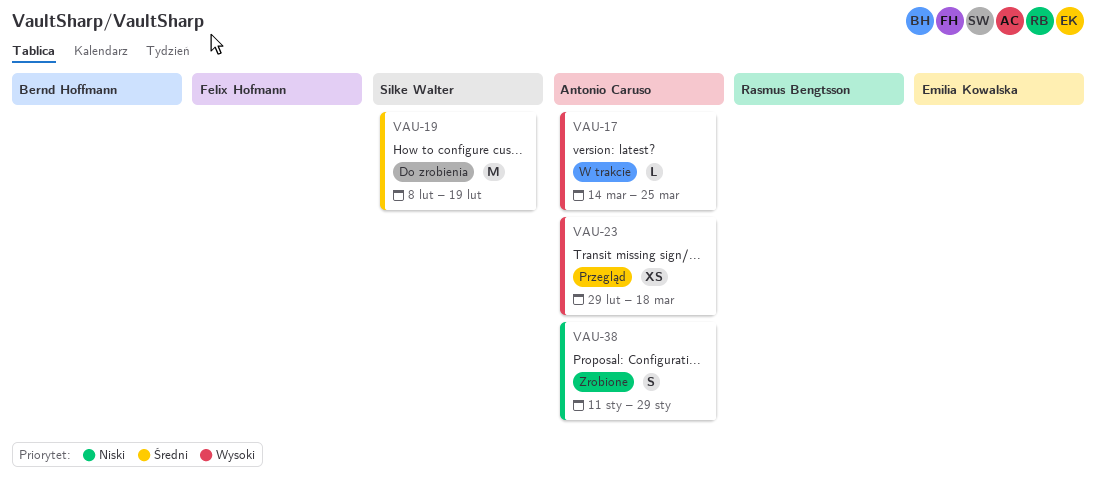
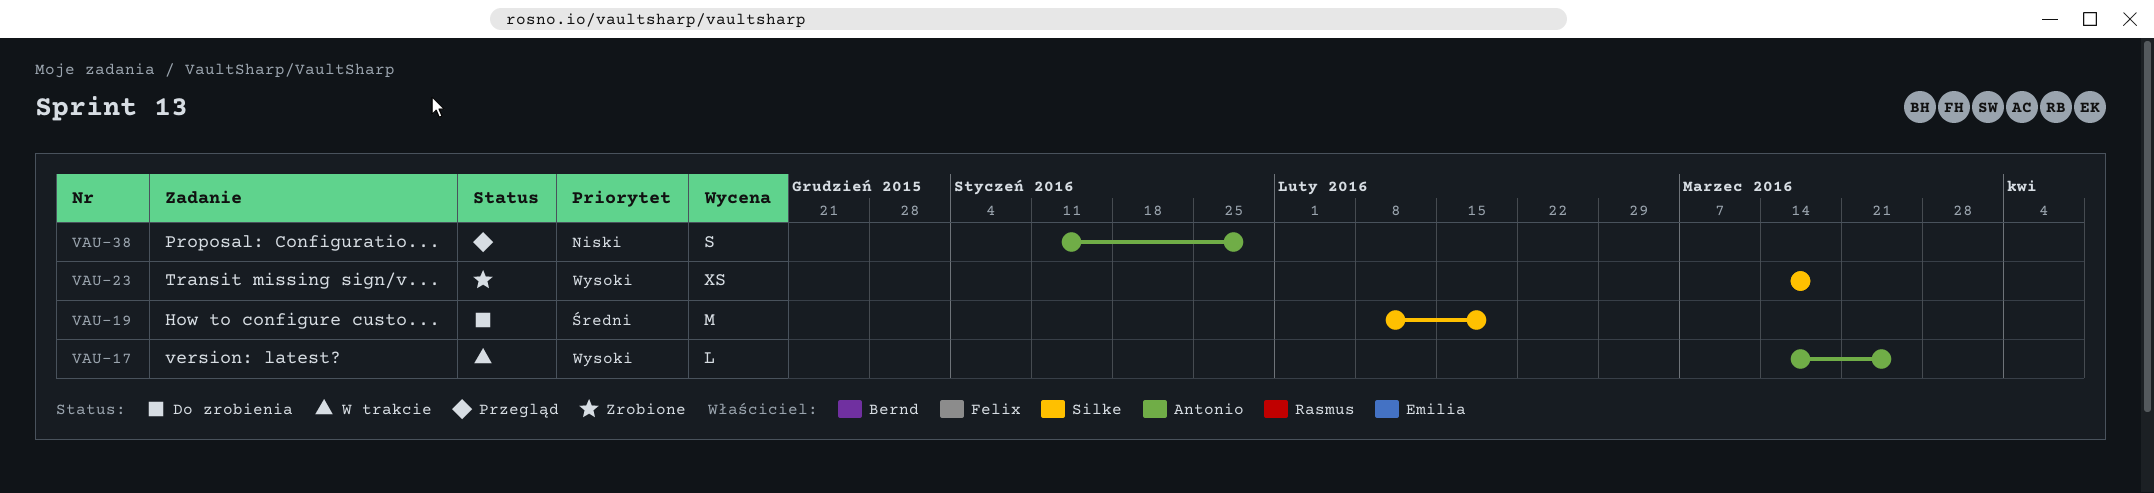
VAU-23, status: Przegląd -> Zrobione
VAU-23, owner: Antonio Caruso -> Silke Walter
VAU-23, start: Feb 29 -> Mar 14
VAU-38, status: Zrobione -> Przegląd

